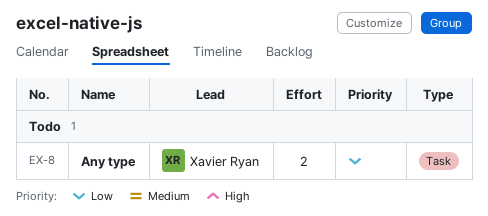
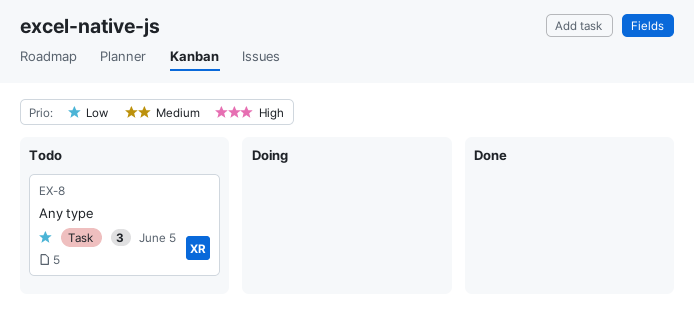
EX-8, estimate: 2 -> 3

